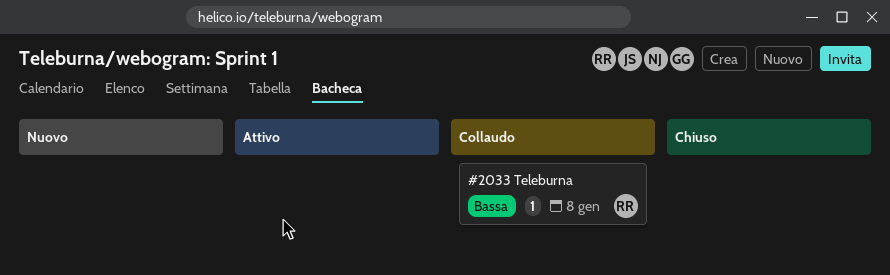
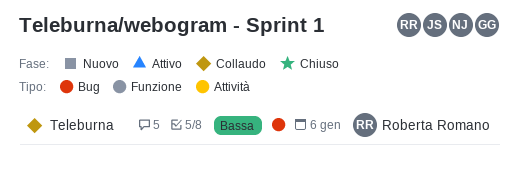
Teleburna, due: Jan 8 -> Jan 6

